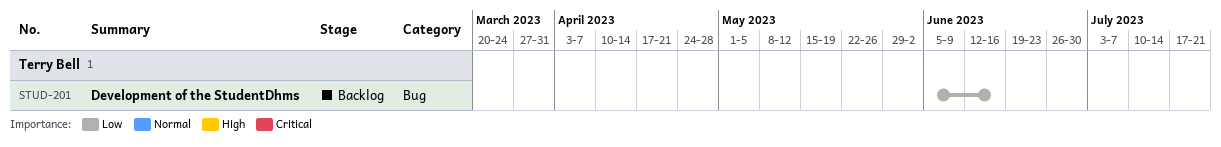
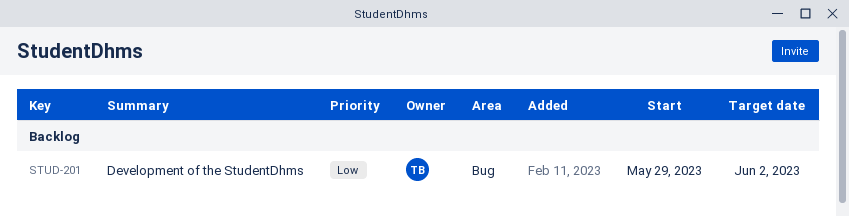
STUD-201, start: Jun 5 -> May 29
STUD-201, due: Jun 16 -> Jun 2

